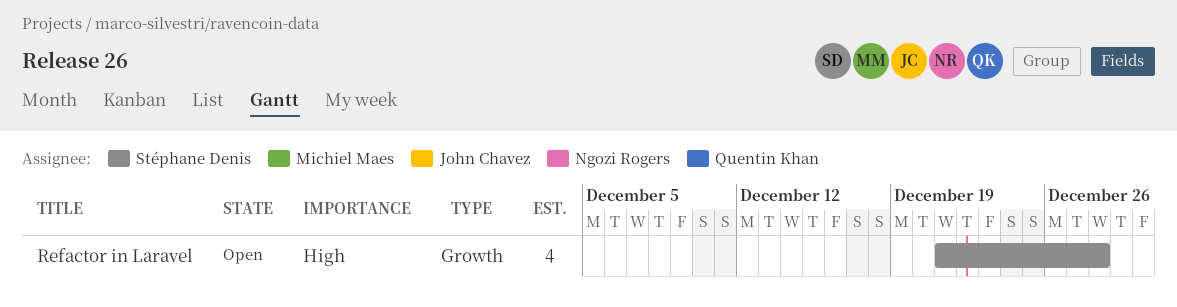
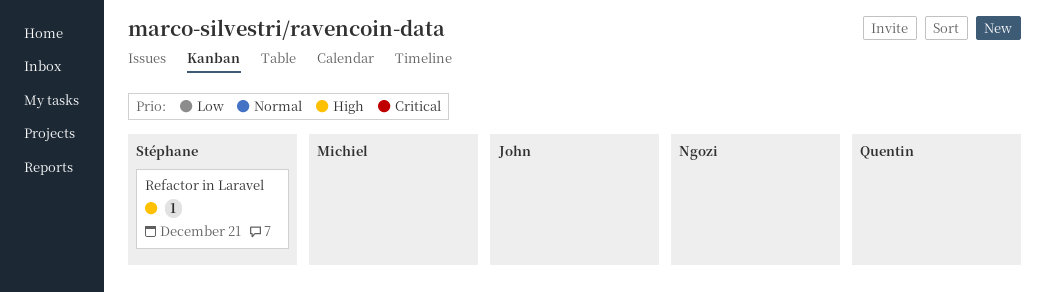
Refactor in Laravel, estimate: 4 -> 1
Refactor in Laravel, due: Dec 28 -> Dec 21

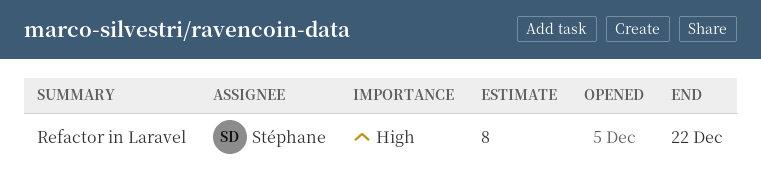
Refactor in Laravel, estimate: 1 -> 8
Refactor in Laravel, due: Dec 21 -> Dec 22

